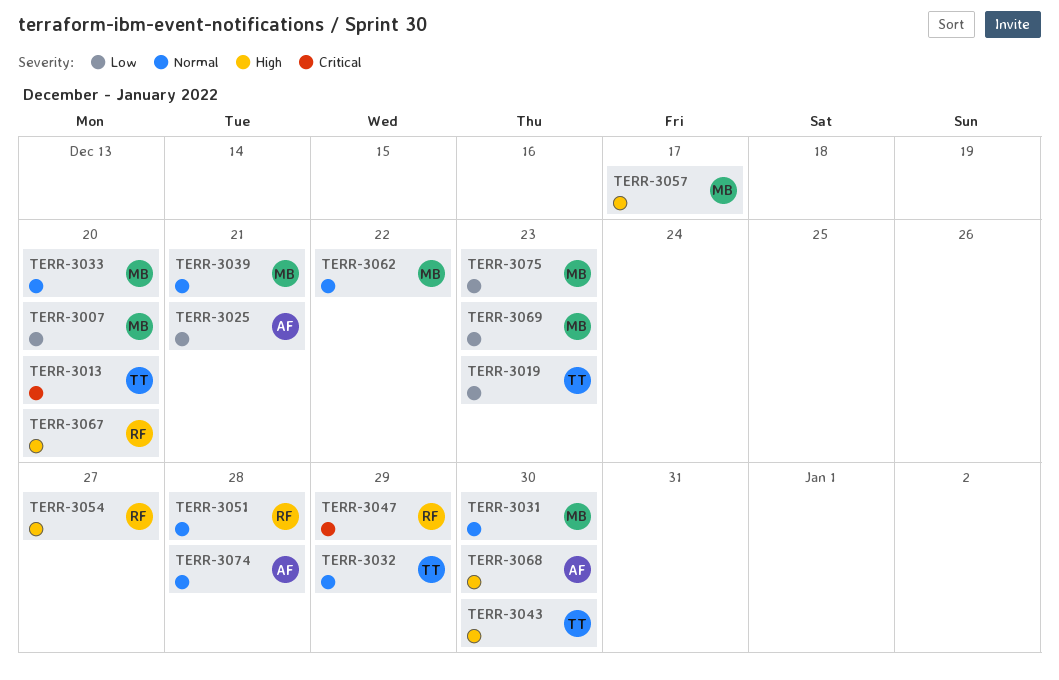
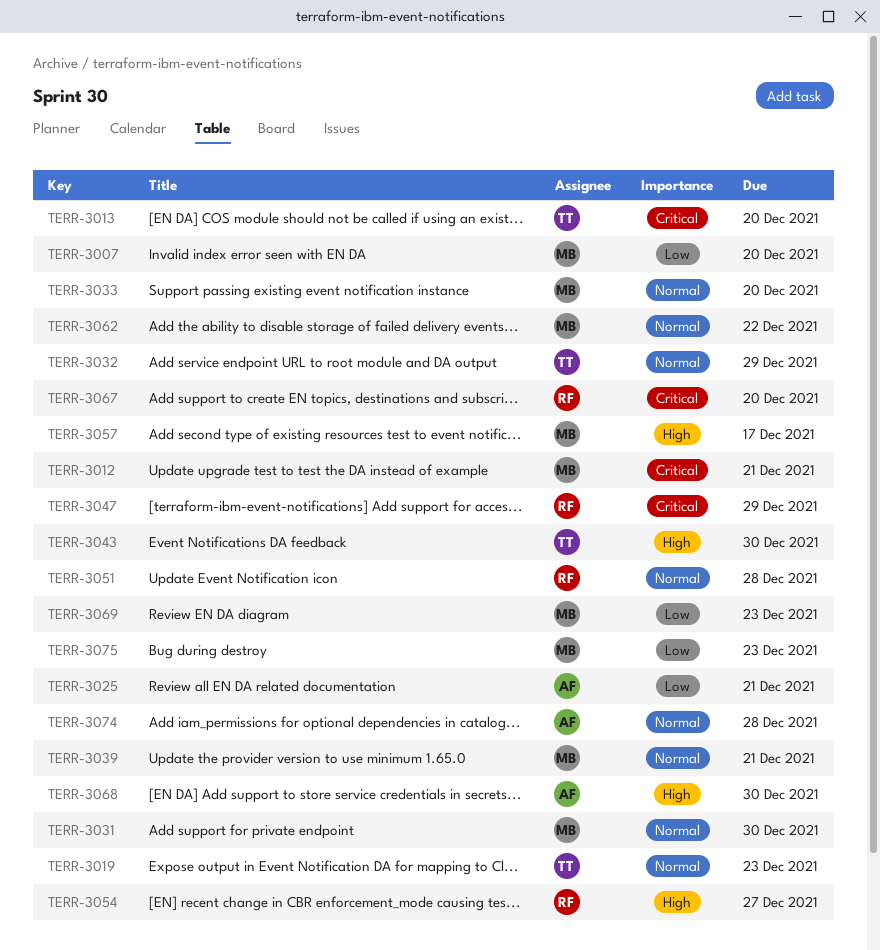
TERR-3012: none -> present
TERR-3019, priority: Low -> Normal
TERR-3067, priority: High -> Critical

